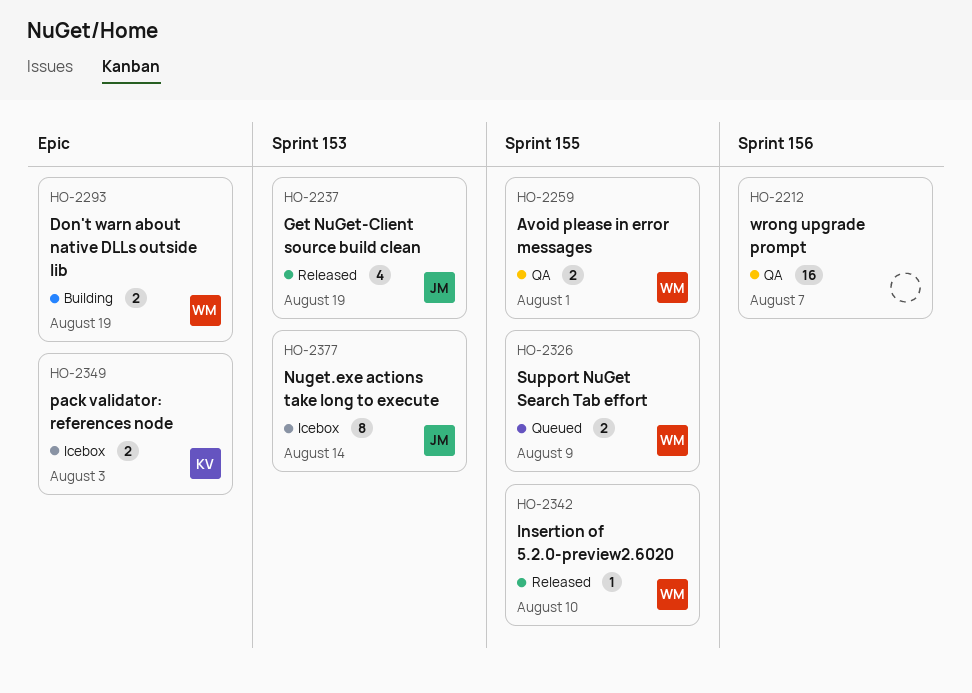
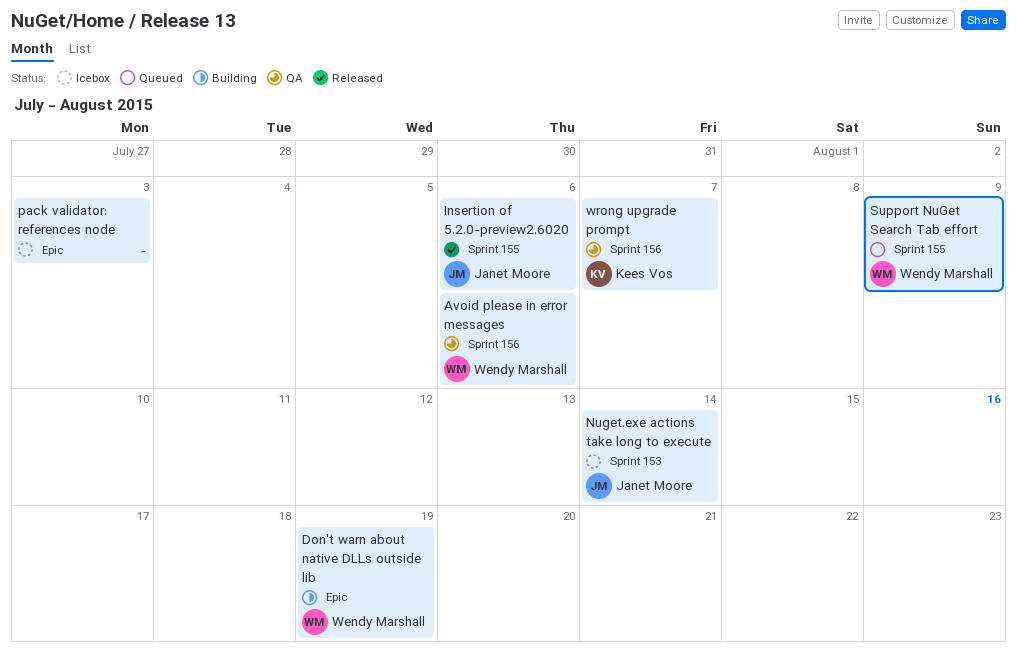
Avoid please in error messages, label: Sprint 155 -> Sprint 156
Avoid please in error messages, due: Aug 1 -> Aug 6
Get NuGet-Client source build clean: present -> none
Insertion of 5.2.0-preview2.6020, owner: Wendy Marshall -> Janet Moore
Insertion of 5.2.0-preview2.6020, due: Aug 10 -> Aug 6
pack validator: references node, owner: Kees Vos -> none
wrong upgrade prompt, owner: none -> Kees Vos

